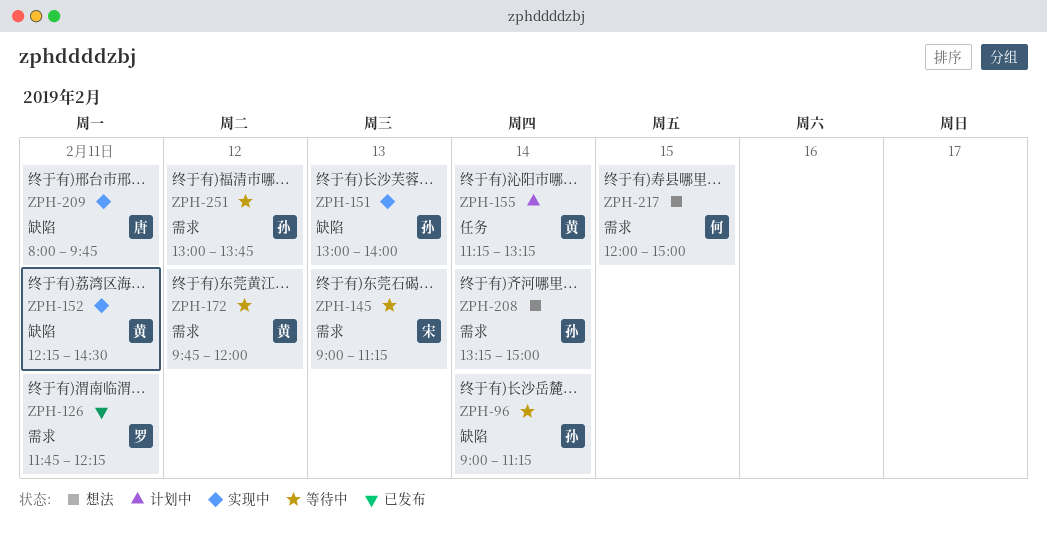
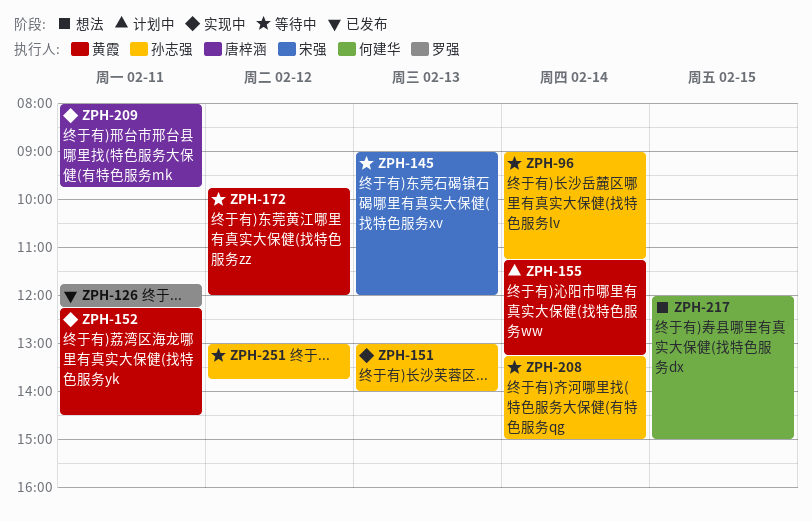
ZPH-145, ends: 11:15 -> 12:00
ZPH-208, status: 想法 -> 等待中

